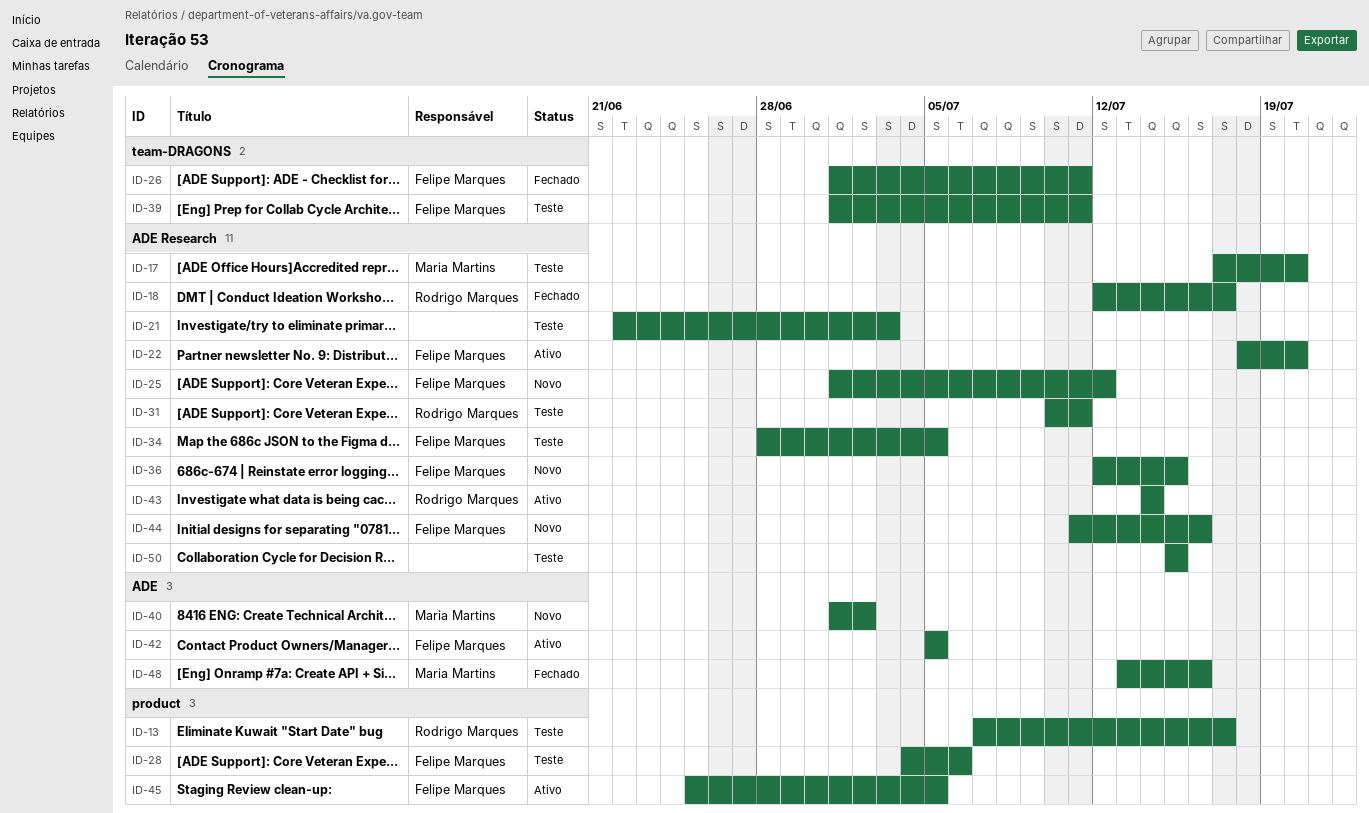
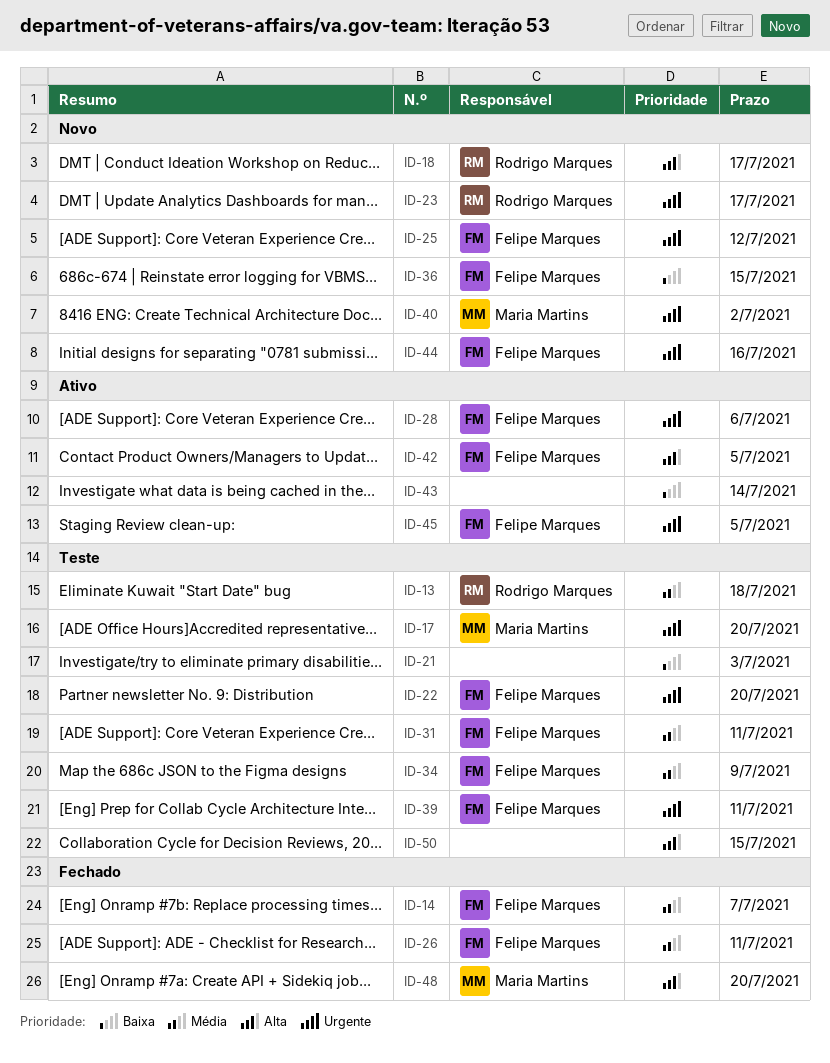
ID-13, due: Jul 17 -> Jul 18
ID-14: none -> present
ID-18, status: Fechado -> Novo
ID-22, status: Ativo -> Teste
ID-23: none -> present
ID-28, status: Teste -> Ativo
ID-31, owner: Rodrigo Marques -> Felipe Marques
ID-34, due: Jul 5 -> Jul 9
ID-43, owner: Rodrigo Marques -> none
ID-48, due: Jul 16 -> Jul 20

